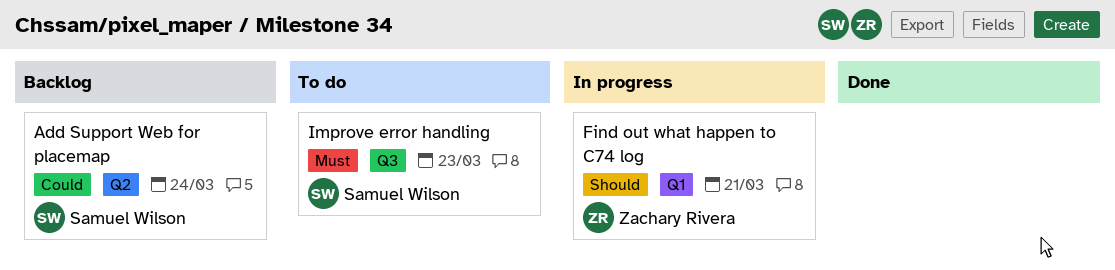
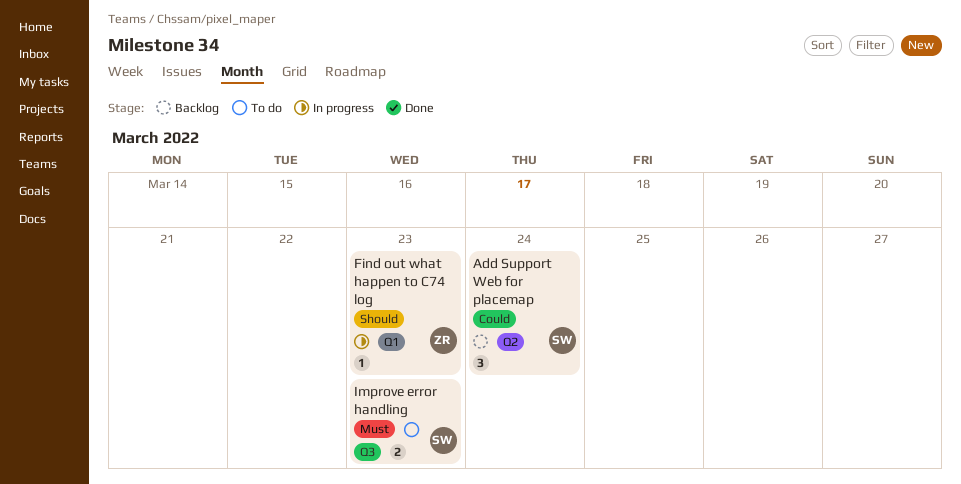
Find out what happen to C74 log, due: Mar 21 -> Mar 23

